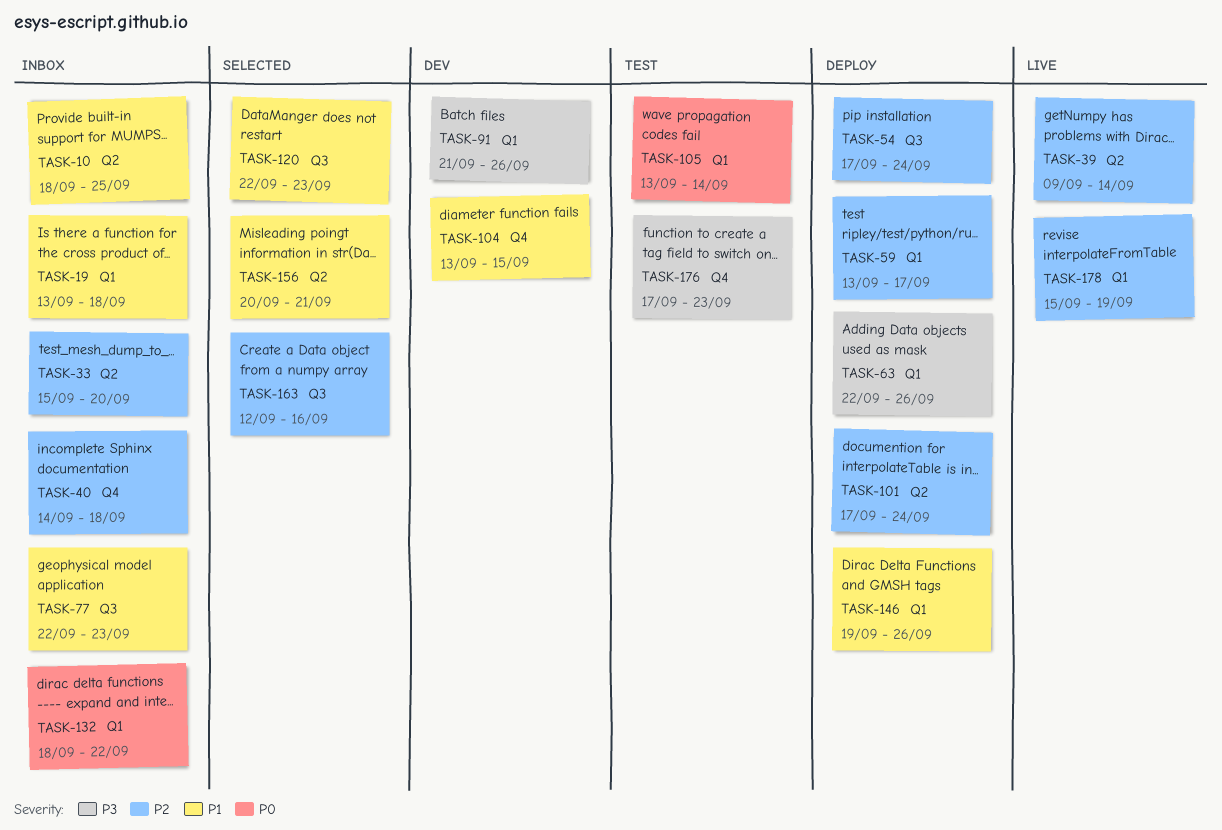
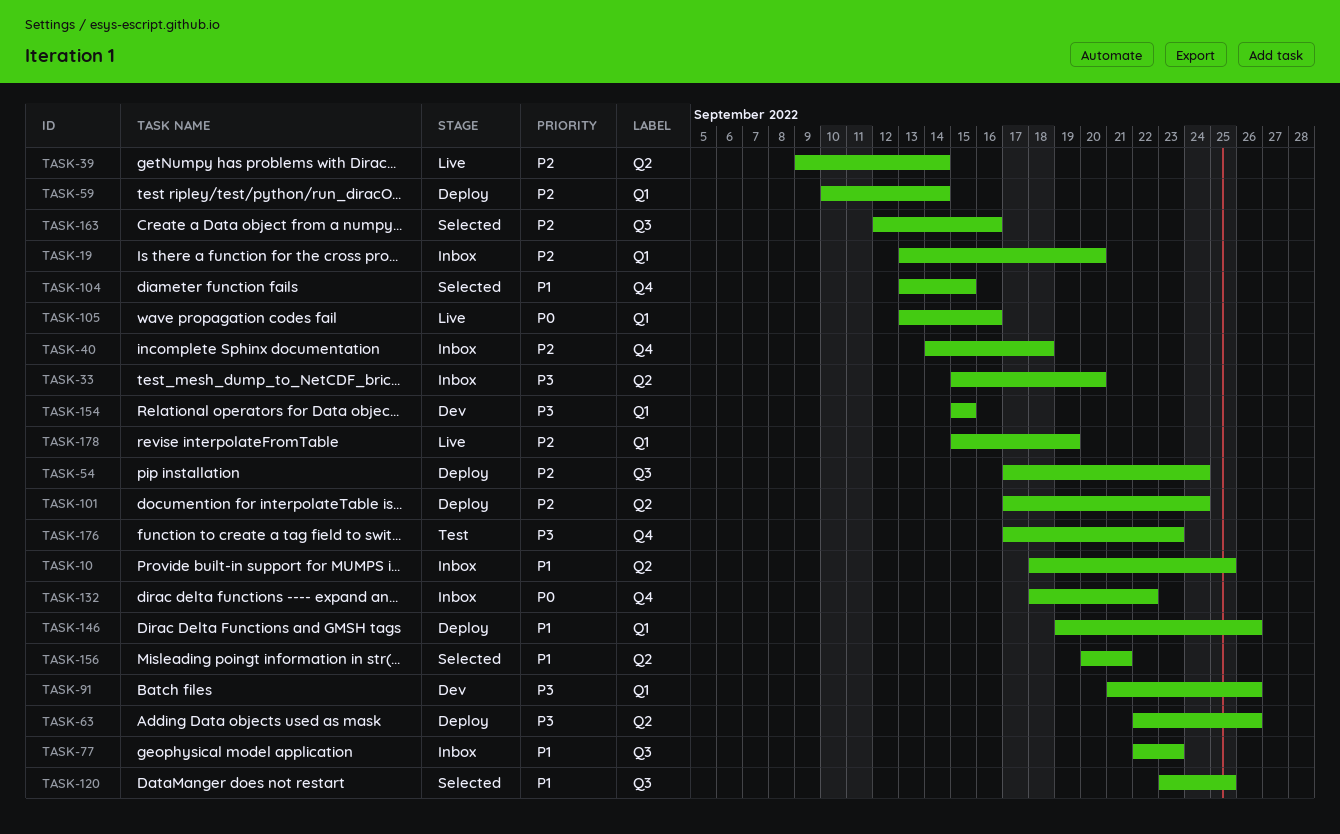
TASK-19, priority: P1 -> P2
TASK-19, due: Sep 18 -> Sep 20
TASK-33, priority: P2 -> P3
TASK-59, start: Sep 13 -> Sep 10
TASK-59, due: Sep 17 -> Sep 14
TASK-63, label: Q1 -> Q2
TASK-104, status: Dev -> Selected
TASK-105, status: Test -> Live
TASK-105, due: Sep 14 -> Sep 16
TASK-120, start: Sep 22 -> Sep 23
TASK-120, due: Sep 23 -> Sep 25
TASK-132, label: Q1 -> Q4
TASK-154: none -> present

